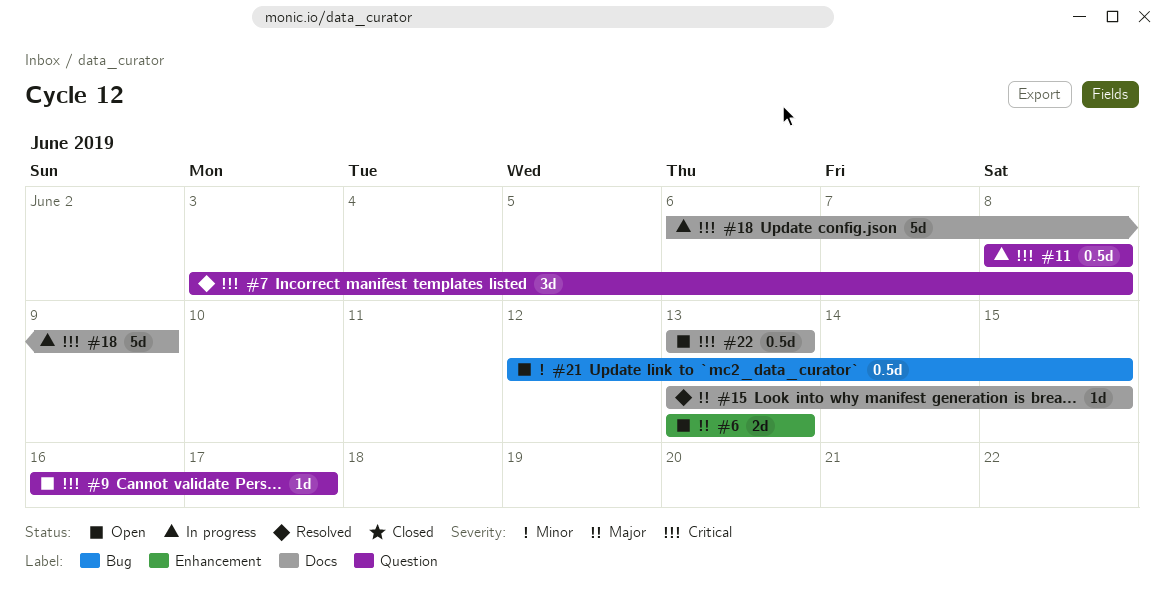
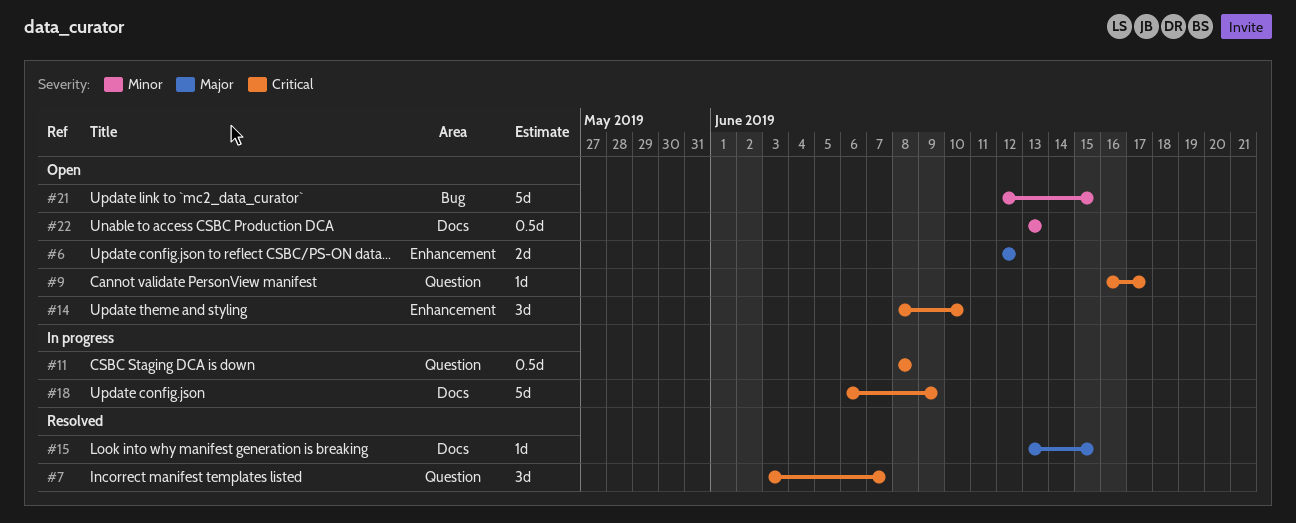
#6, start: Jun 13 -> Jun 12
#6, due: Jun 13 -> Jun 12
#7, due: Jun 8 -> Jun 7
#14: none -> present
#21, estimate: 0.5d -> 5d
#22, priority: Critical -> Minor

